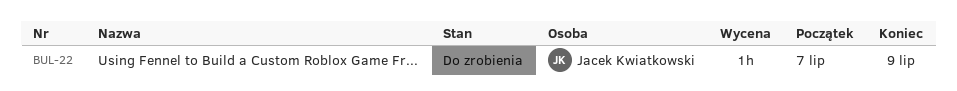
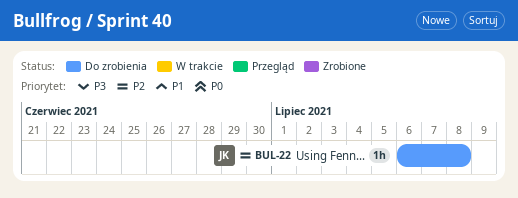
BUL-22, start: Jul 7 -> Jul 6
BUL-22, due: Jul 9 -> Jul 8

